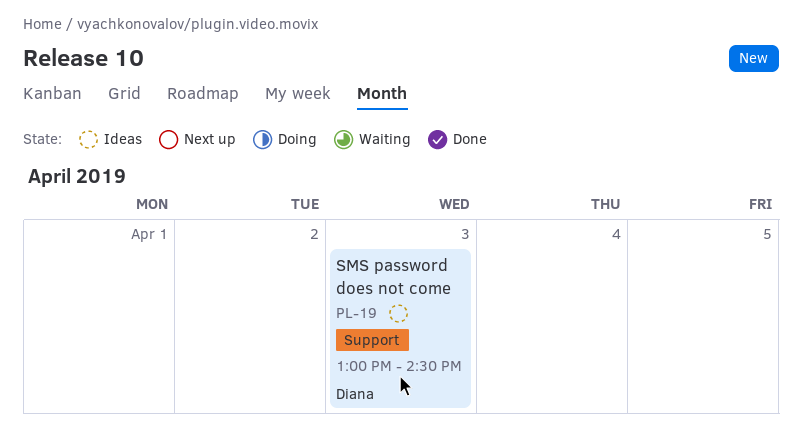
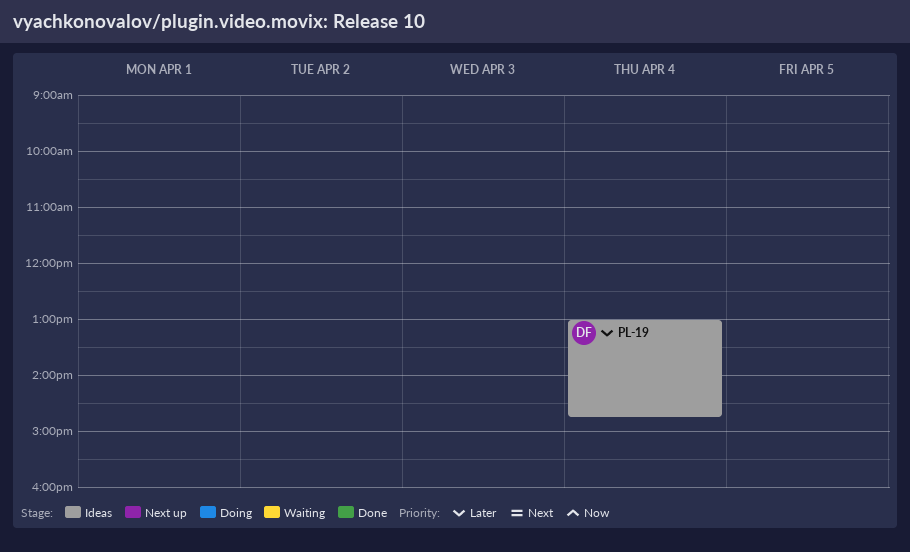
PL-19, day: Apr 3 -> Apr 4
PL-19, ends: 14:30 -> 14:45

